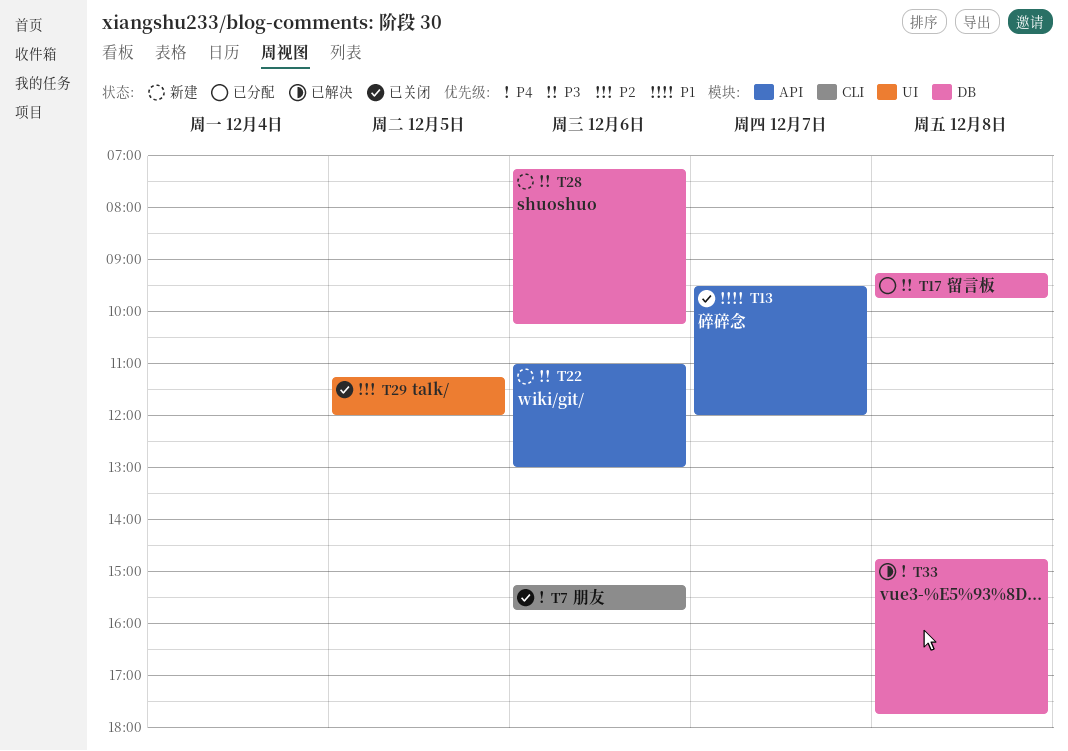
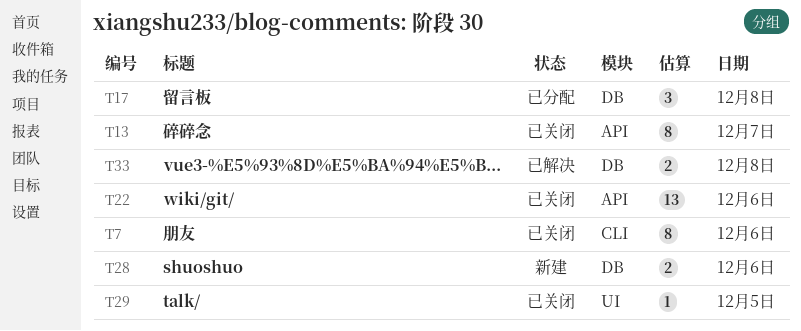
T22, status: 新建 -> 已关闭

